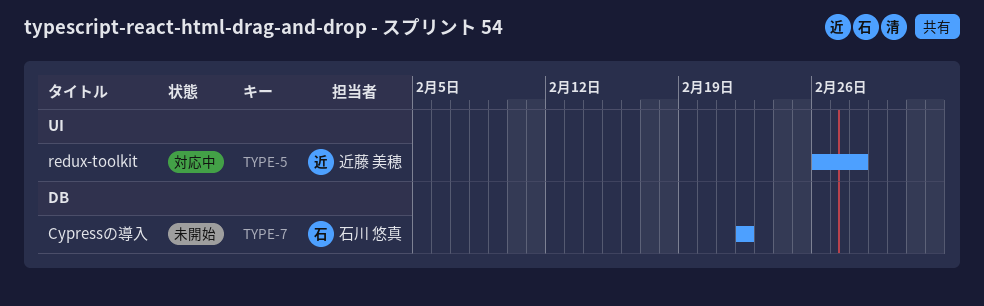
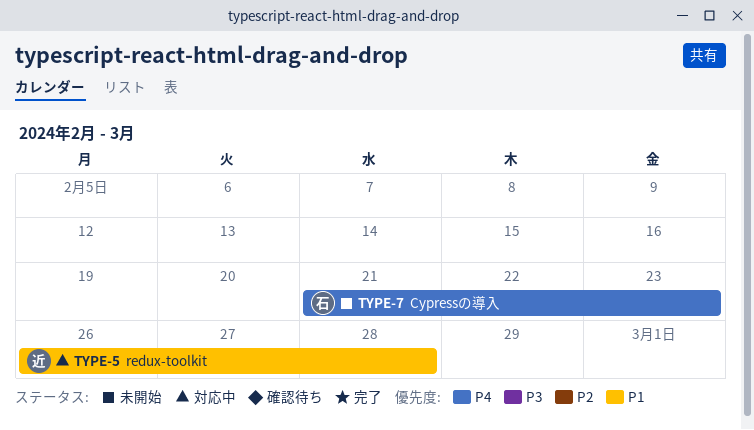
TYPE-7, start: Feb 22 -> Feb 21
TYPE-7, due: Feb 22 -> Feb 23

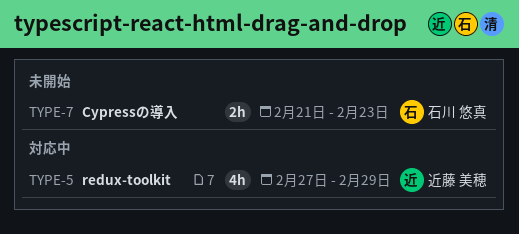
TYPE-5, start: Feb 26 -> Feb 27
TYPE-5, due: Feb 28 -> Feb 29

